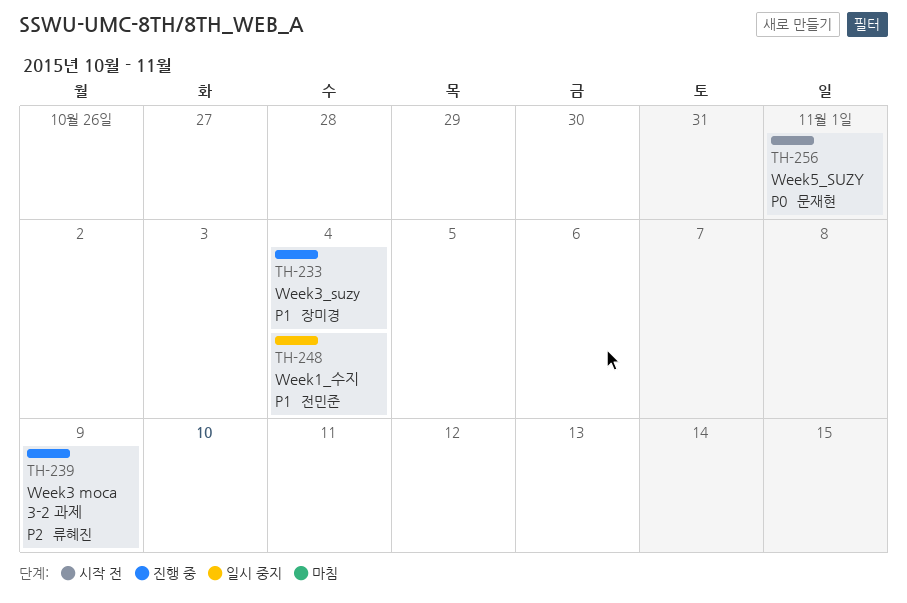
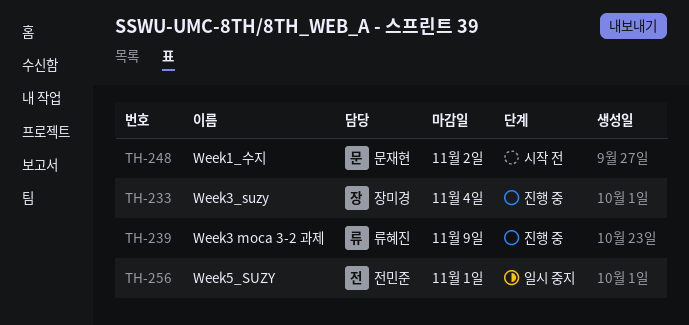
TH-248, status: 일시 중지 -> 시작 전
TH-248, owner: 전민준 -> 문재현
TH-248, due: Nov 4 -> Nov 2
TH-256, status: 시작 전 -> 일시 중지
TH-256, owner: 문재현 -> 전민준

